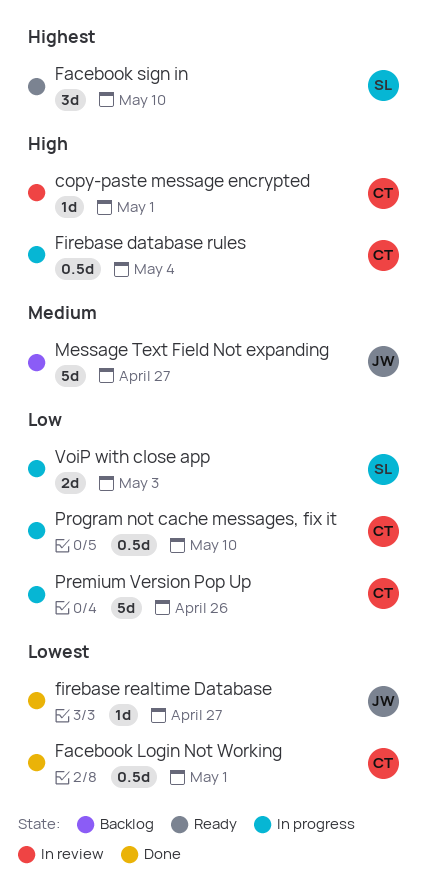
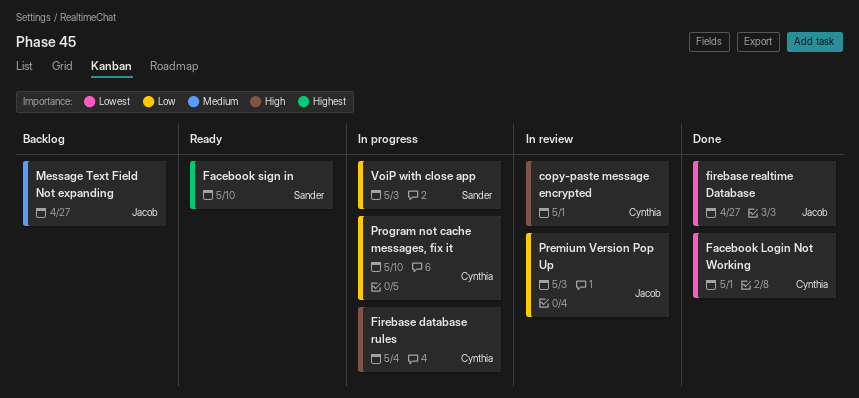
Premium Version Pop Up, status: In progress -> In review
Premium Version Pop Up, owner: Cynthia -> Jacob
Premium Version Pop Up, due: Apr 26 -> May 3

